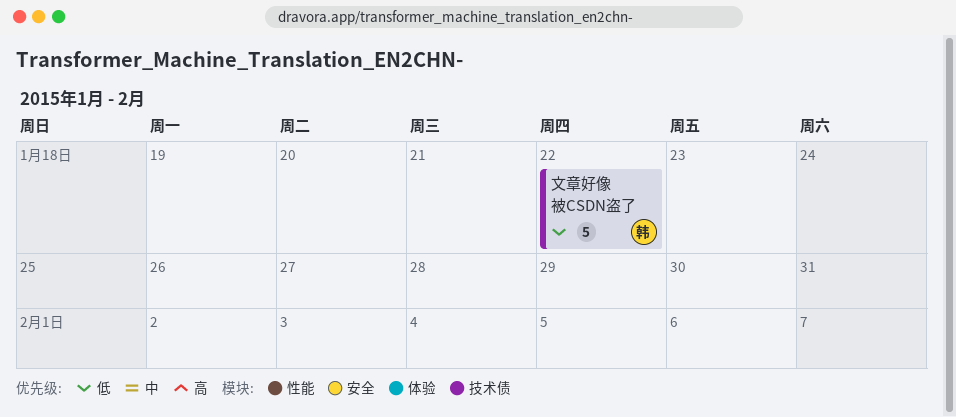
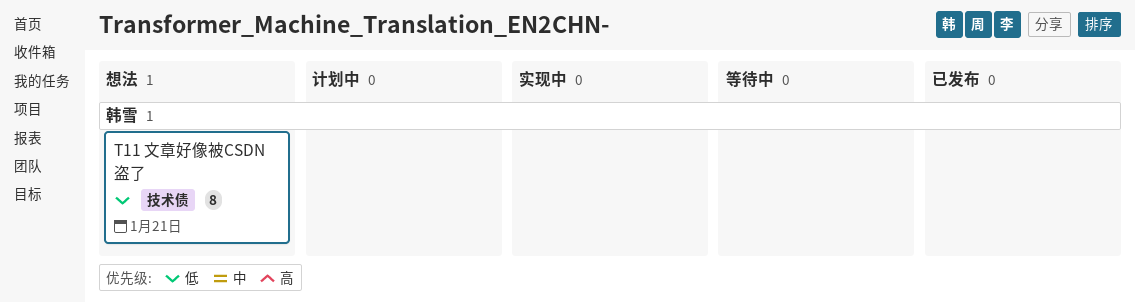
文章好像被CSDN盗了, estimate: 5 -> 8
文章好像被CSDN盗了, due: Jan 22 -> Jan 21

